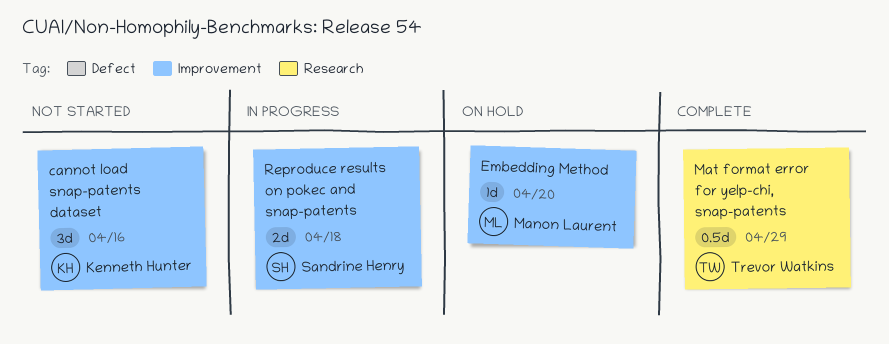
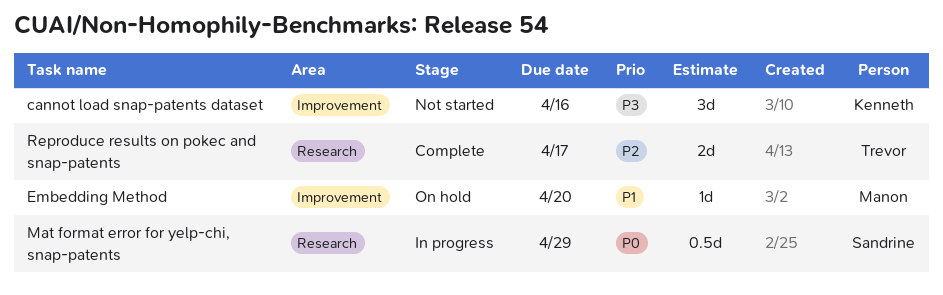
Mat format error for yelp-chi, snap-patents, status: Complete -> In progress
Mat format error for yelp-chi, snap-patents, owner: Trevor Watkins -> Sandrine Henry
Reproduce results on pokec and snap-patents, status: In progress -> Complete
Reproduce results on pokec and snap-patents, owner: Sandrine Henry -> Trevor Watkins
Reproduce results on pokec and snap-patents, label: Improvement -> Research
Reproduce results on pokec and snap-patents, due: Apr 18 -> Apr 17

